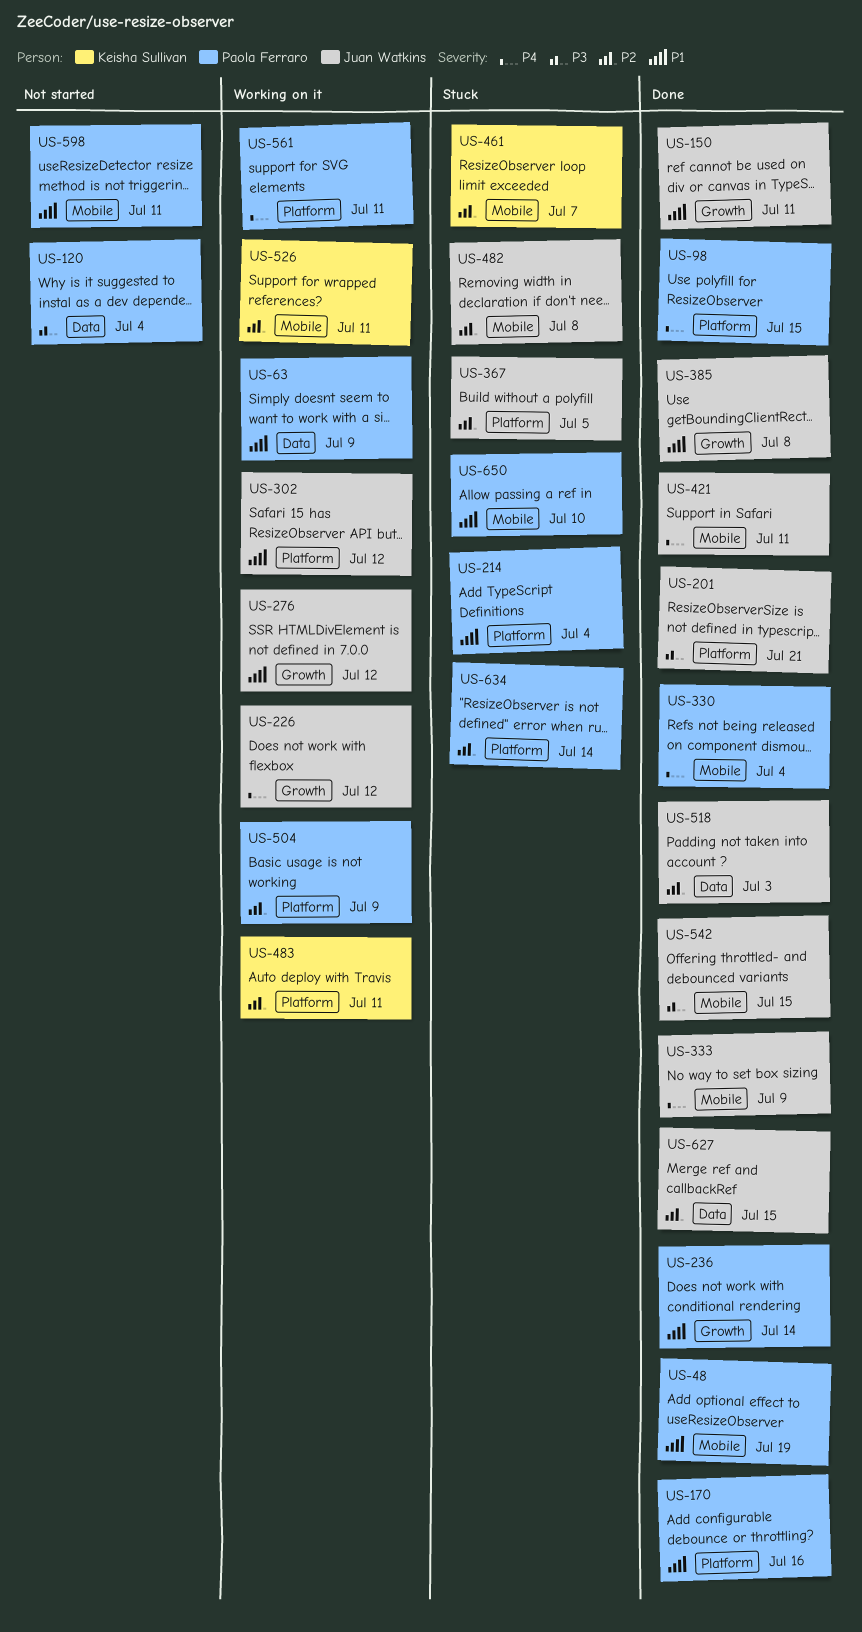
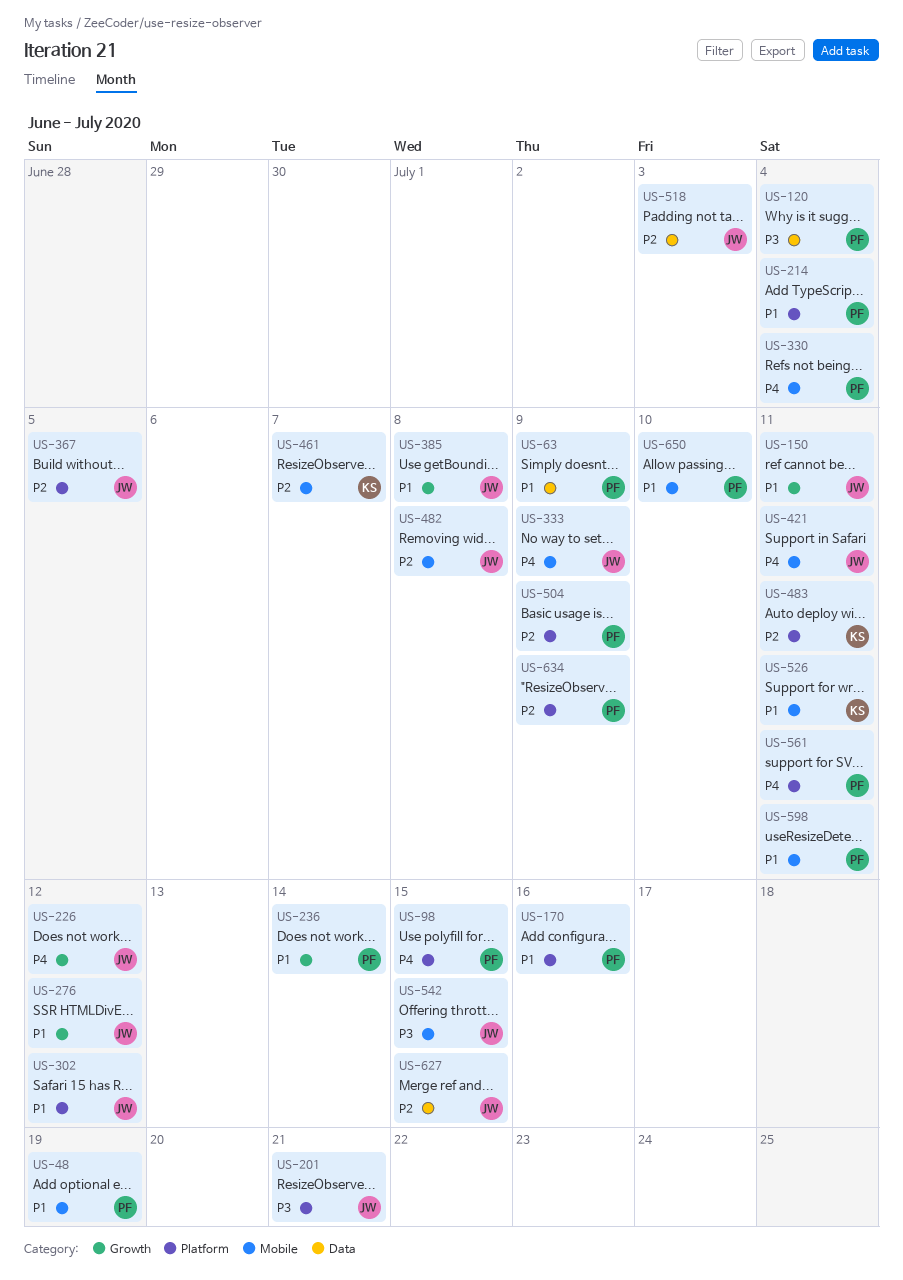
US-526, priority: P2 -> P1
US-634, due: Jul 14 -> Jul 9

